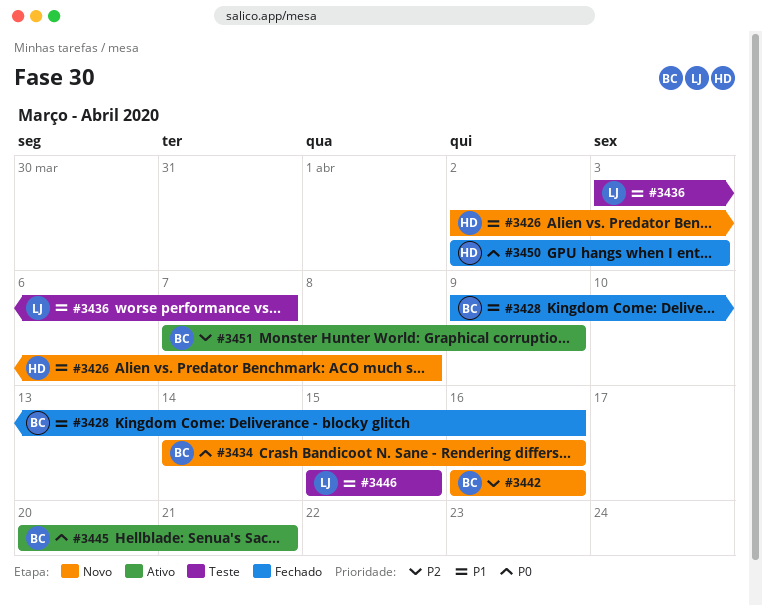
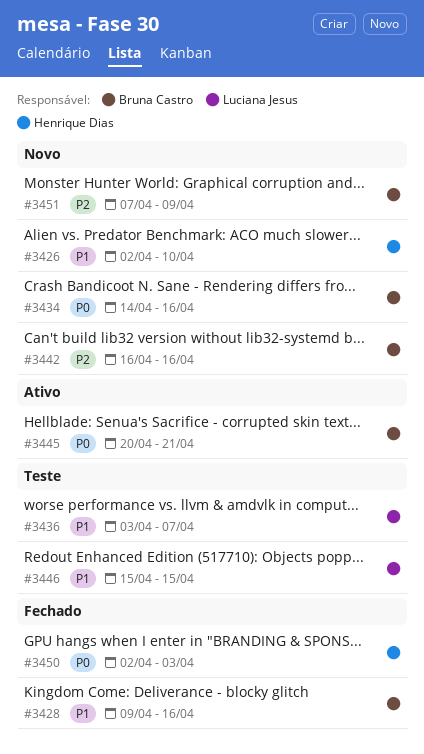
#3426, due: Apr 8 -> Apr 10
#3451, status: Ativo -> Novo

